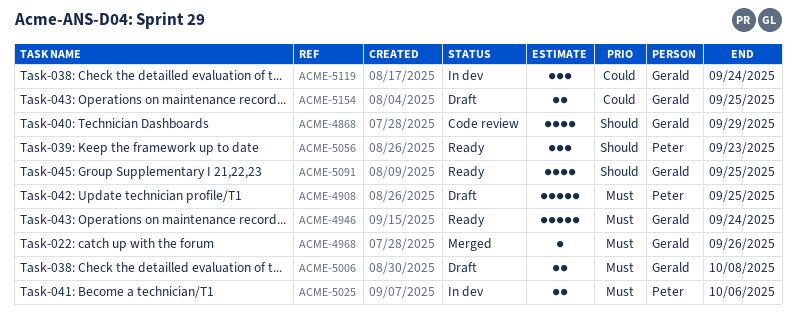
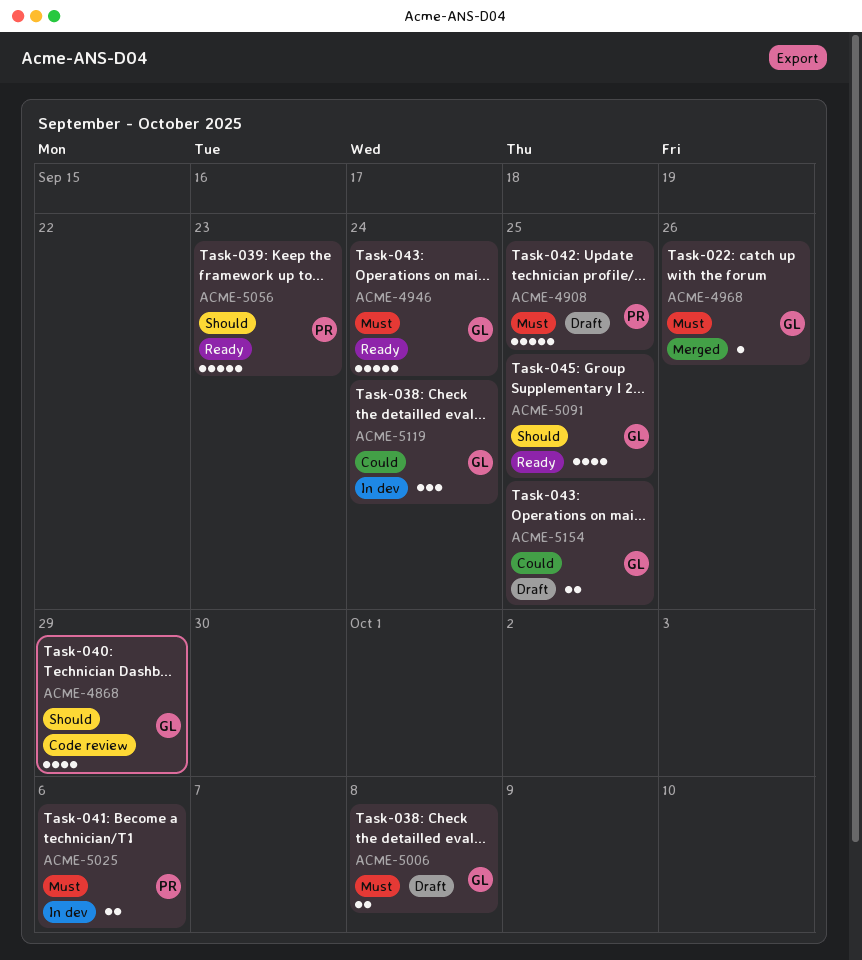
ACME-5056, estimate: 3 -> 5

